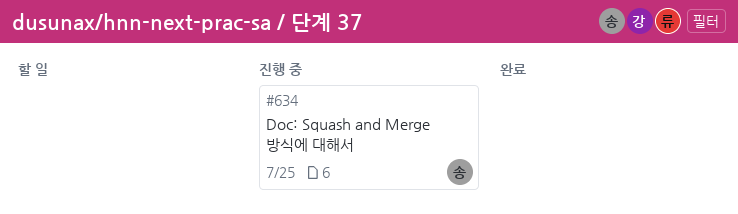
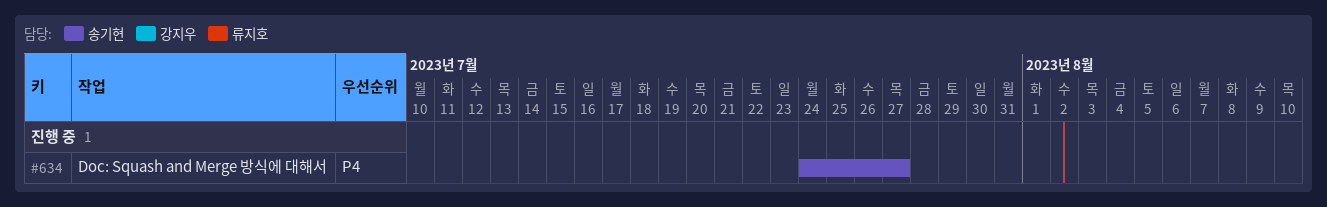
#634, due: Jul 25 -> Jul 27

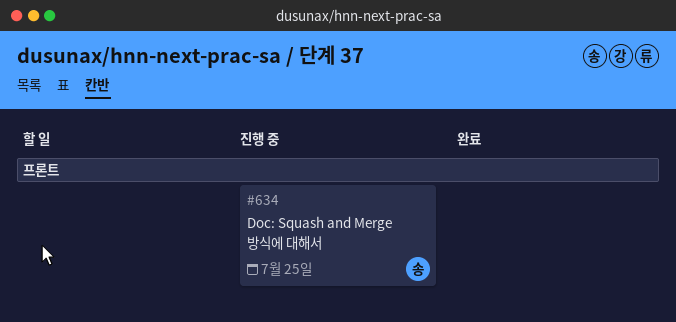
#634, due: Jul 27 -> Jul 25

